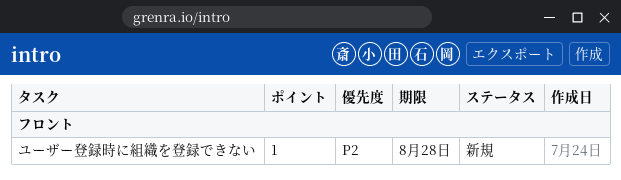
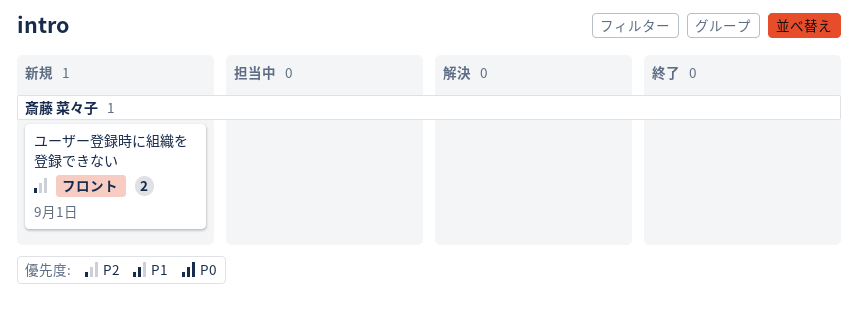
ユーザー登録時に組織を登録できない, estimate: 1 -> 2
ユーザー登録時に組織を登録できない, due: Aug 28 -> Sep 1

